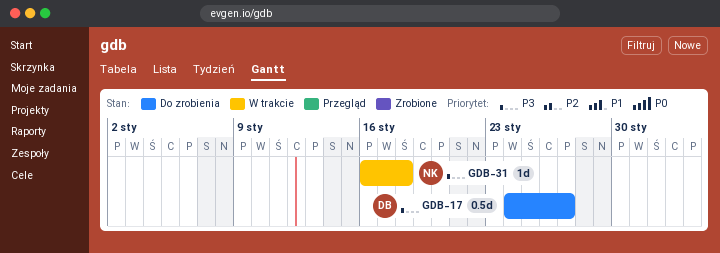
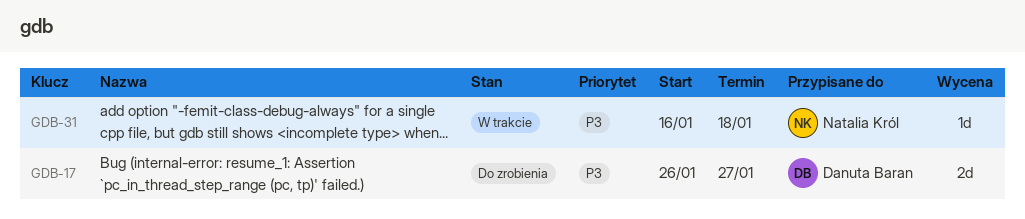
GDB-17, estimate: 0.5d -> 2d
GDB-17, start: Jan 24 -> Jan 26

